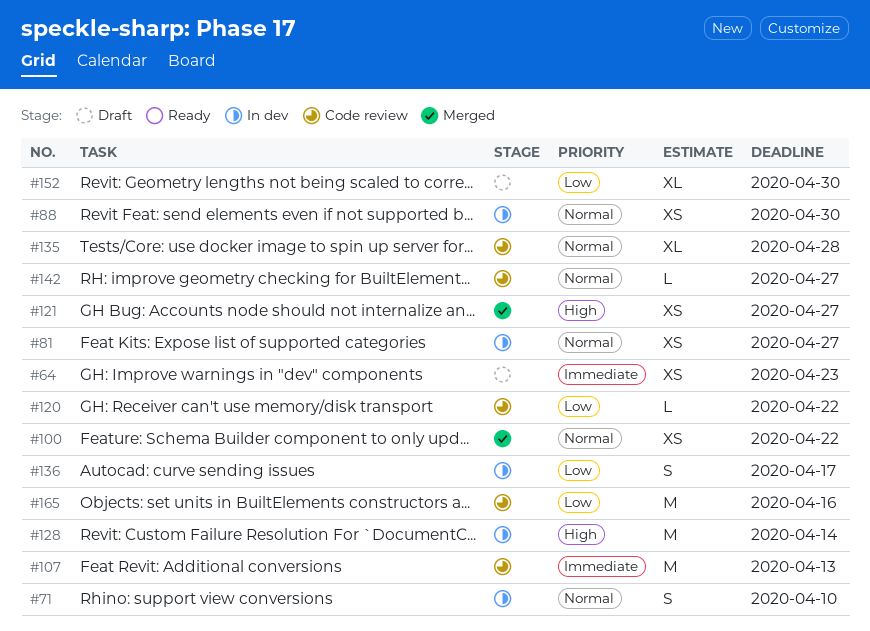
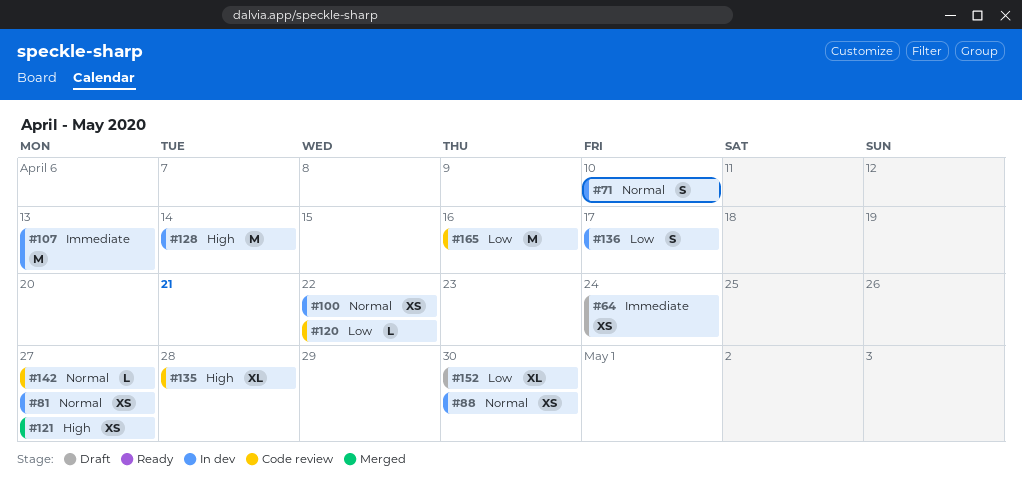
#64, due: Apr 23 -> Apr 24
#100, status: Merged -> In dev
#107, status: Code review -> In dev
#135, priority: Normal -> High

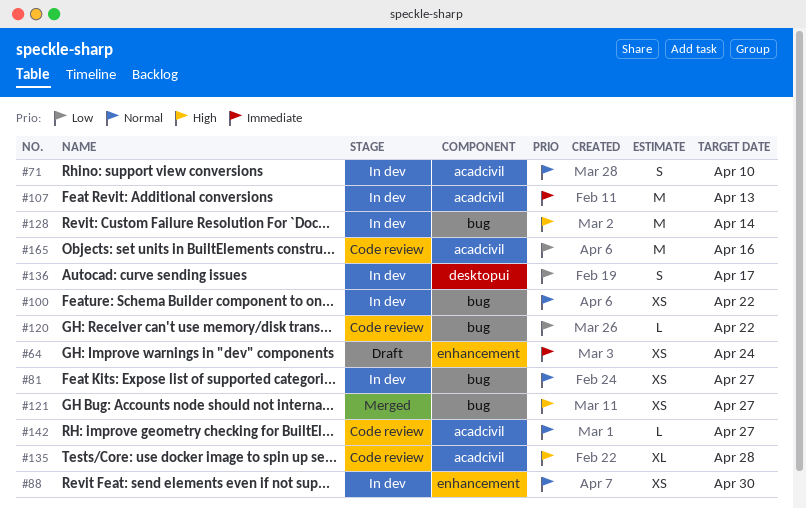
#152: present -> none

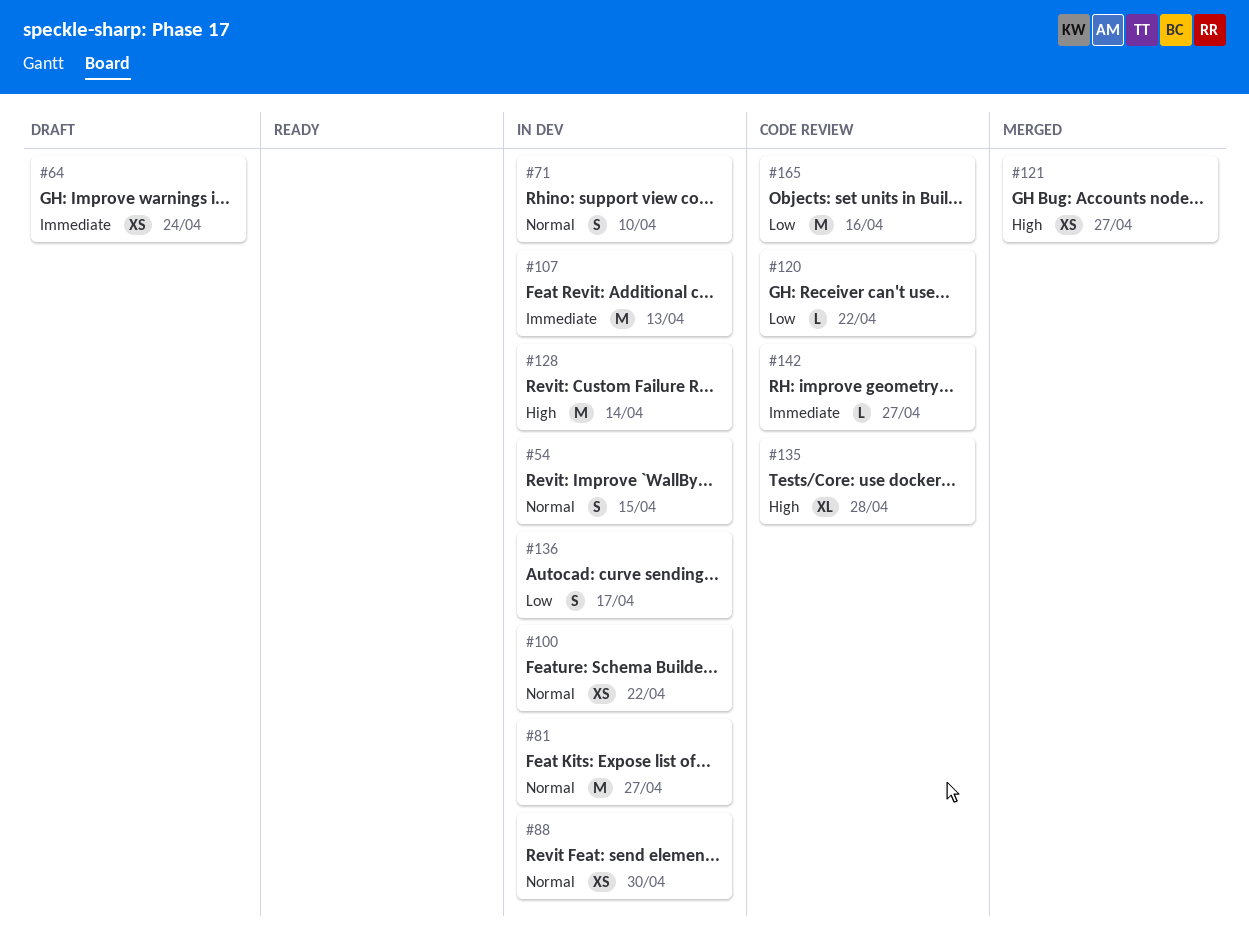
#54: none -> present
#81, estimate: XS -> M
#142, priority: Normal -> Immediate

